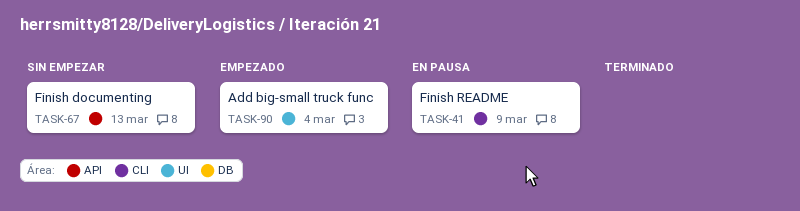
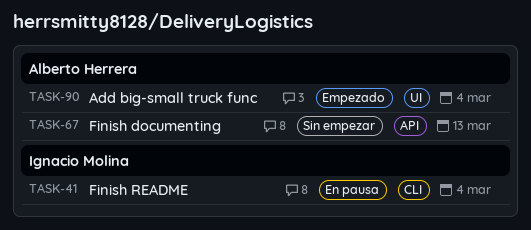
TASK-41, due: Mar 9 -> Mar 4

